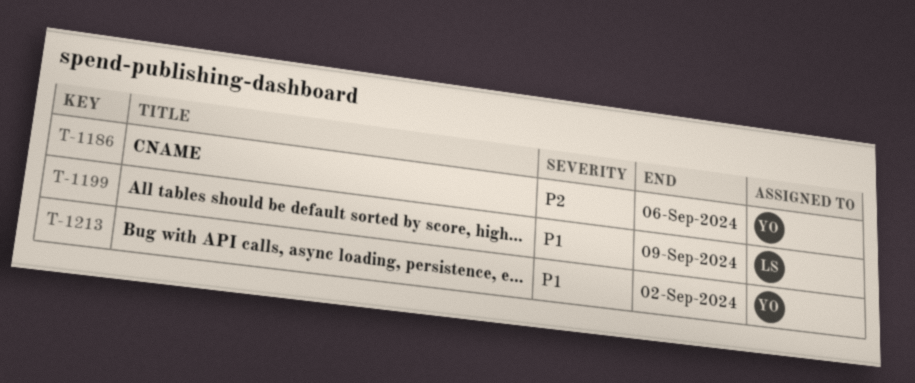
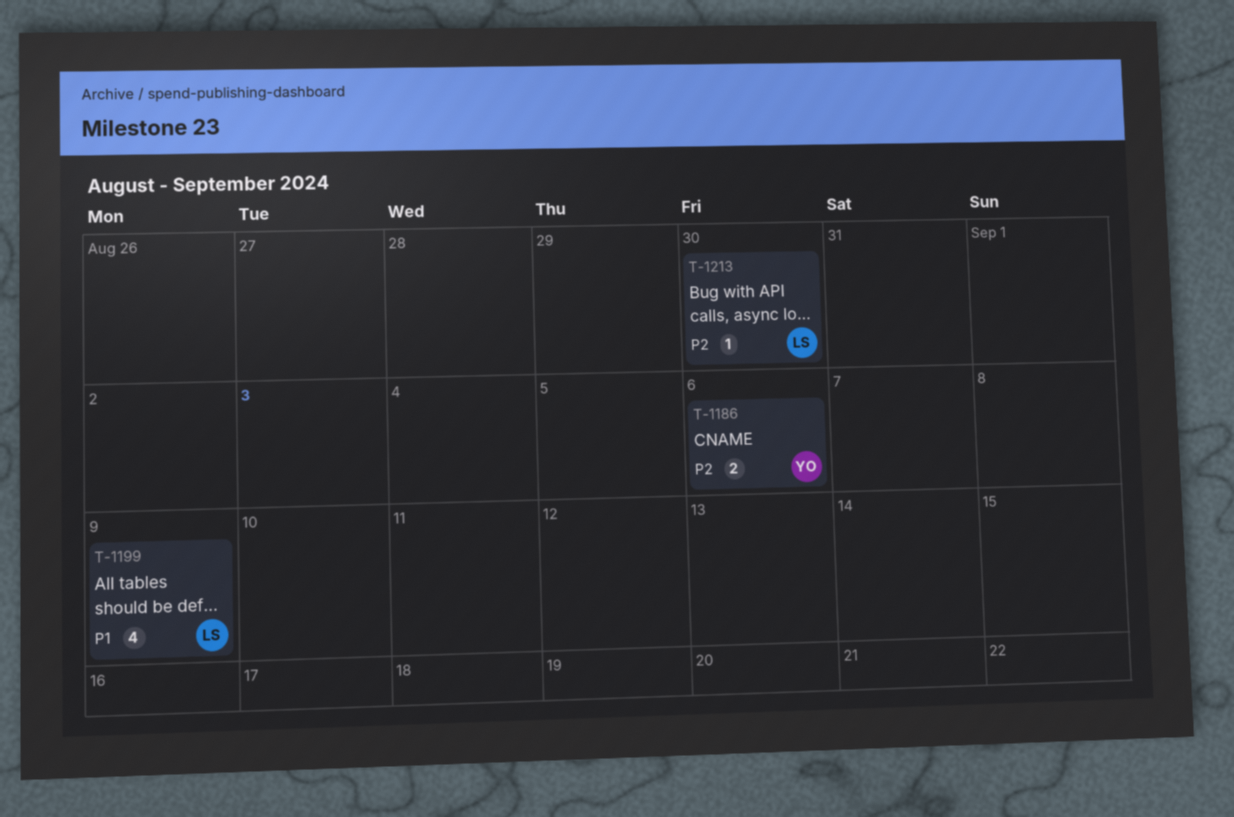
T-1213, owner: YO -> LS
T-1213, priority: P1 -> P2
T-1213, due: Sep 2 -> Aug 30

